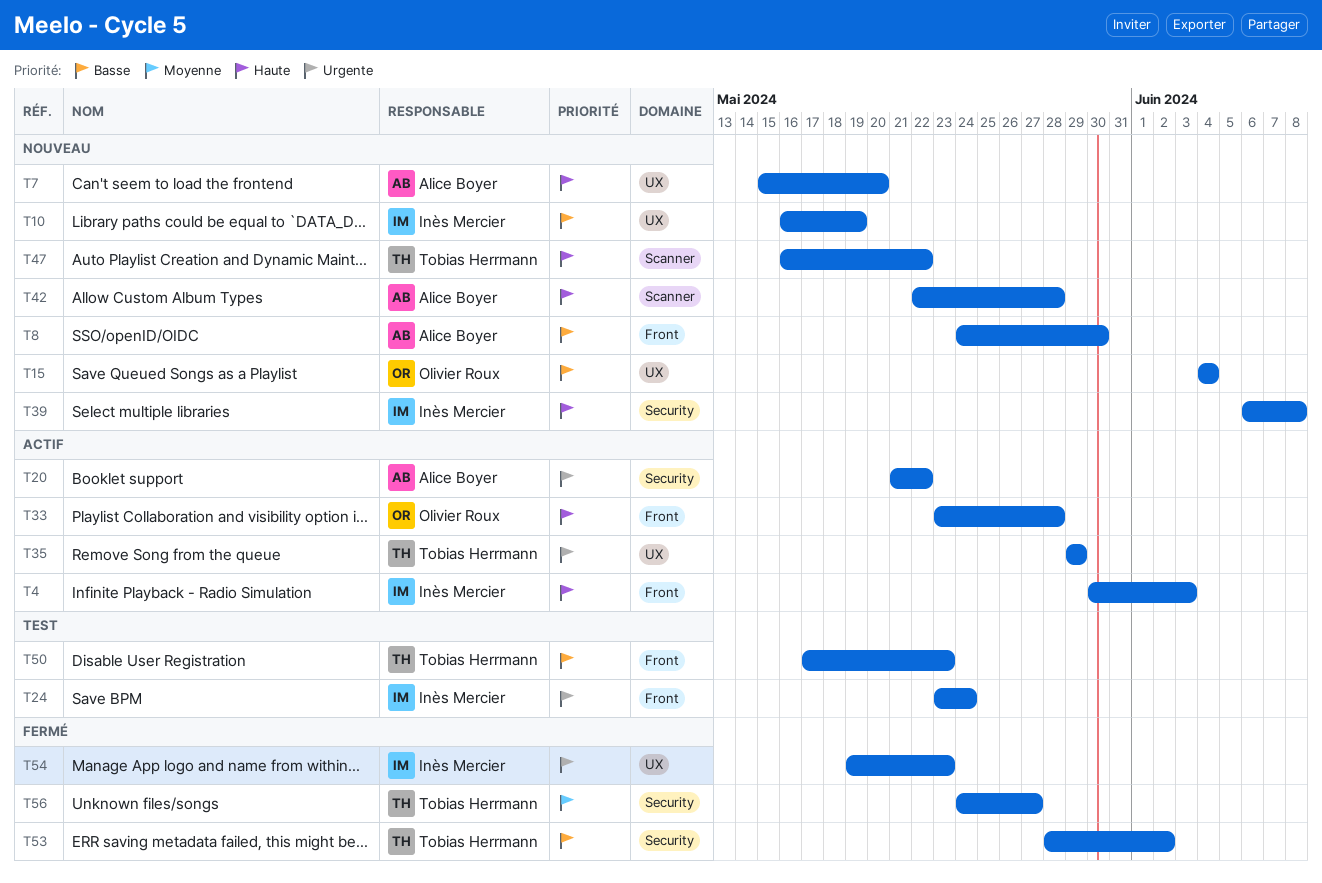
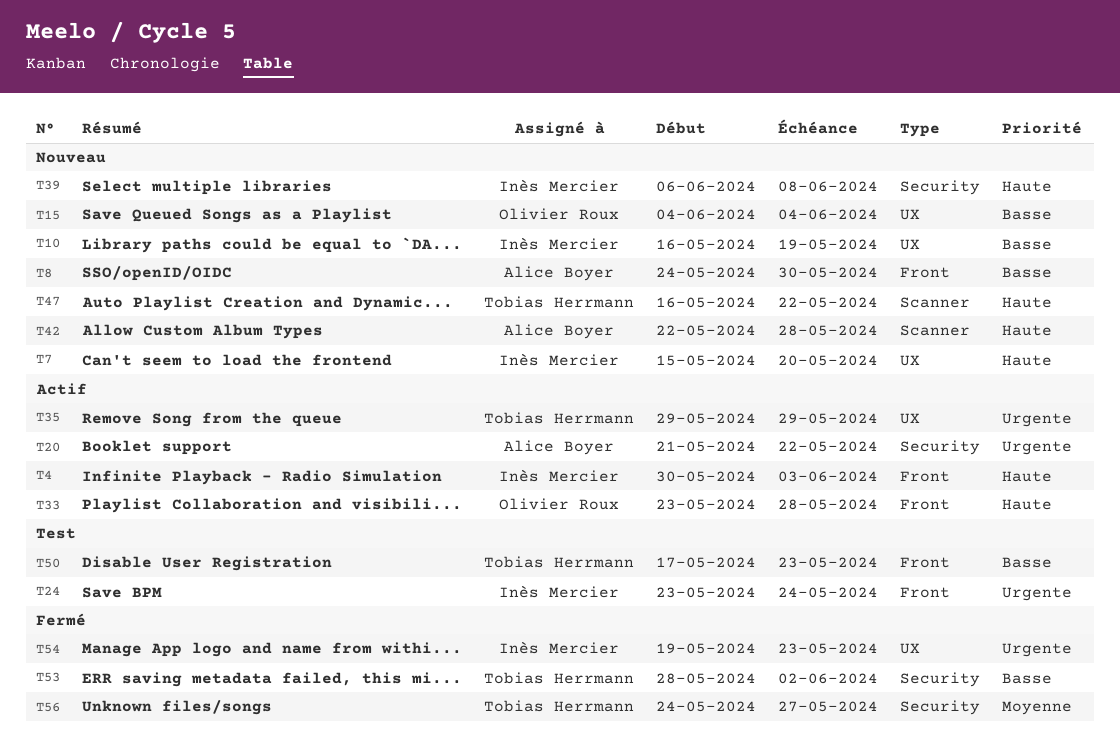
T7, owner: Alice Boyer -> Inès Mercier

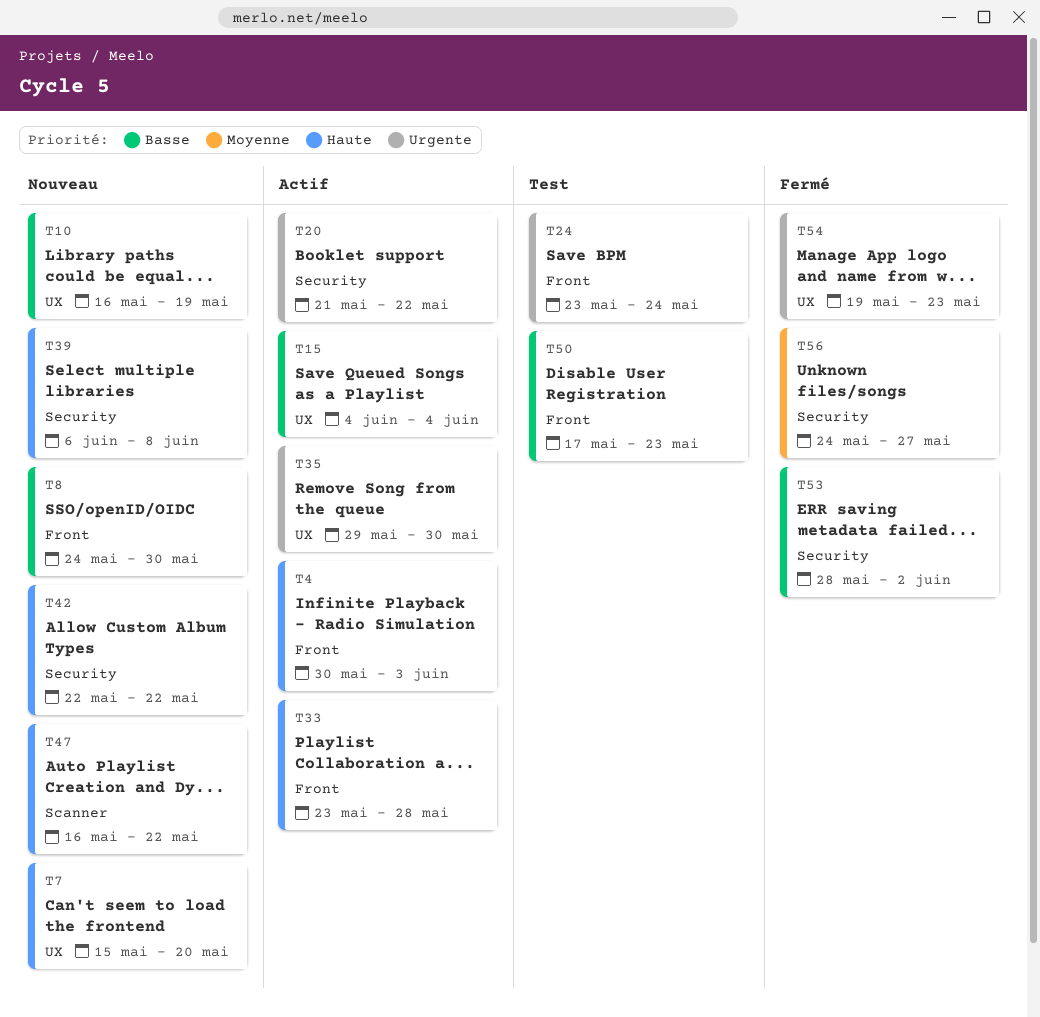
T15, status: Nouveau -> Actif
T35, due: May 29 -> May 30
T42, label: Scanner -> Security
T42, due: May 28 -> May 22

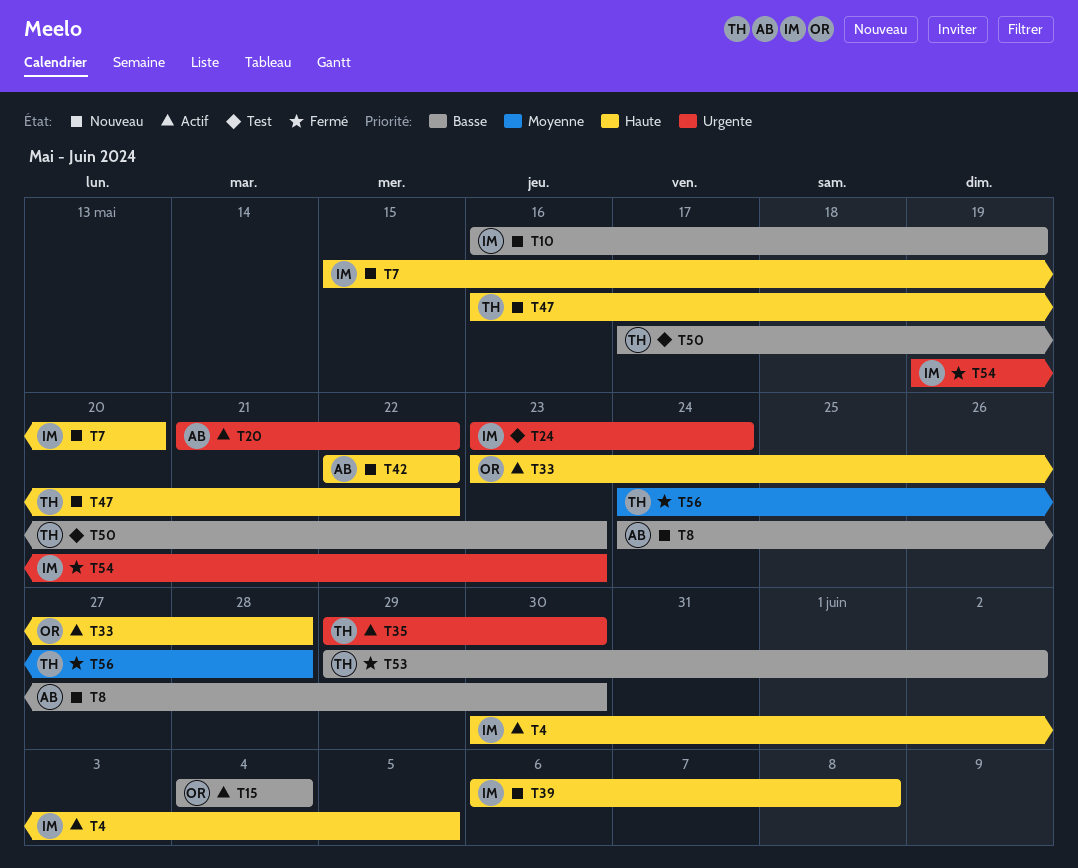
T4, due: Jun 3 -> Jun 5
T53, start: May 28 -> May 29
T56, due: May 27 -> May 28

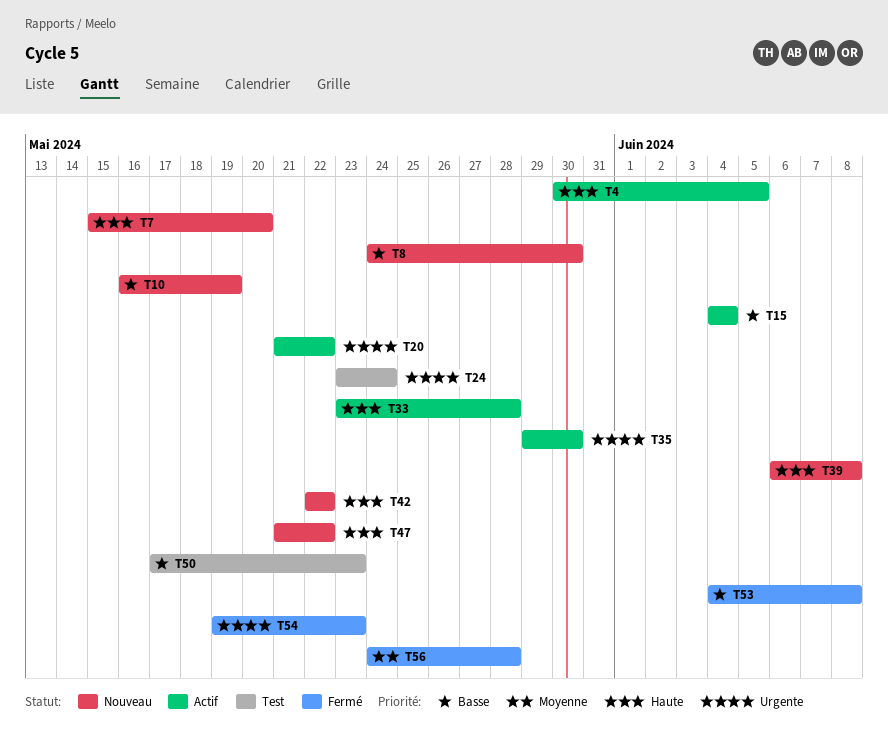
T47, start: May 16 -> May 21
T53, start: May 29 -> Jun 4
T53, due: Jun 2 -> Jun 8

